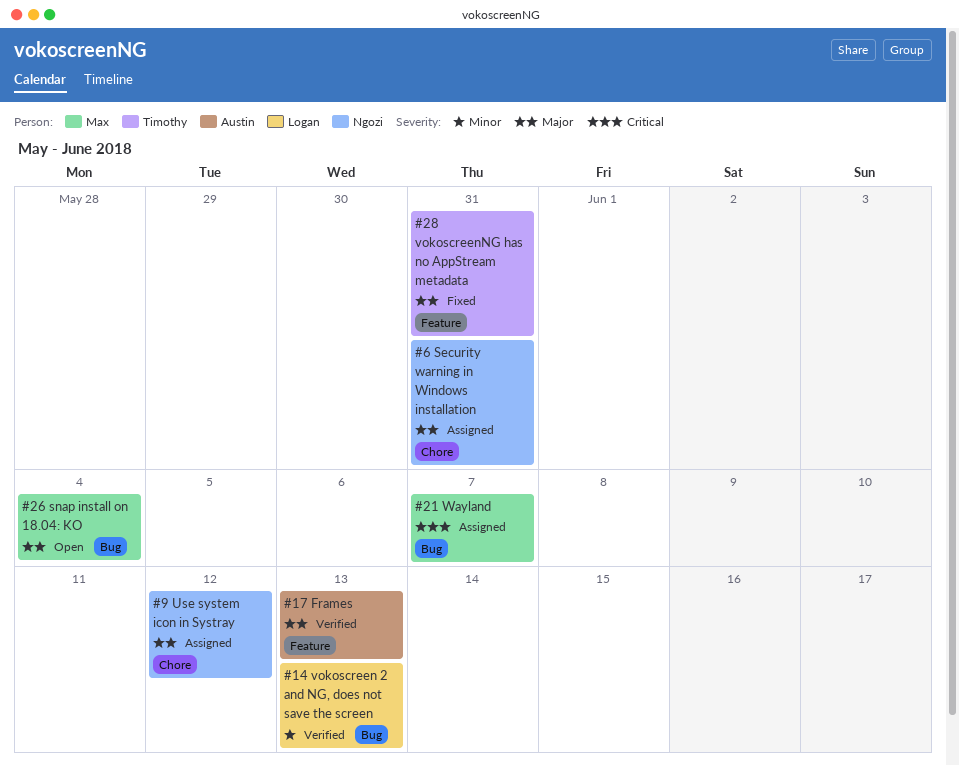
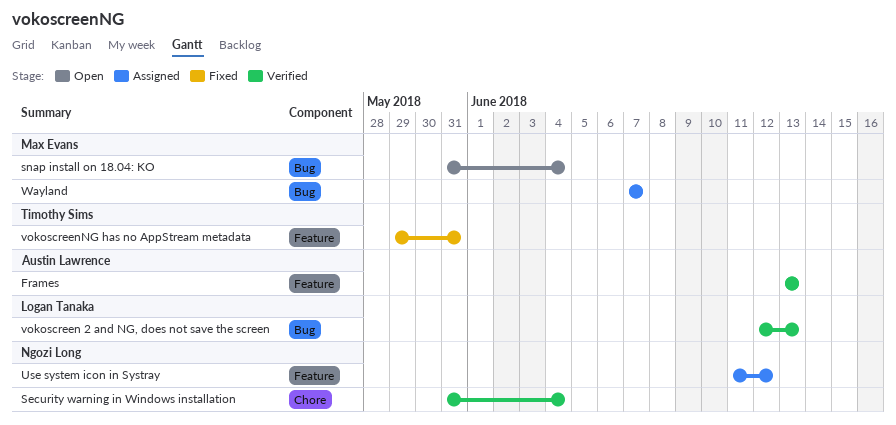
Security warning in Windows installation, status: Assigned -> Verified
Security warning in Windows installation, due: May 31 -> Jun 4
Use system icon in Systray, label: Chore -> Feature

